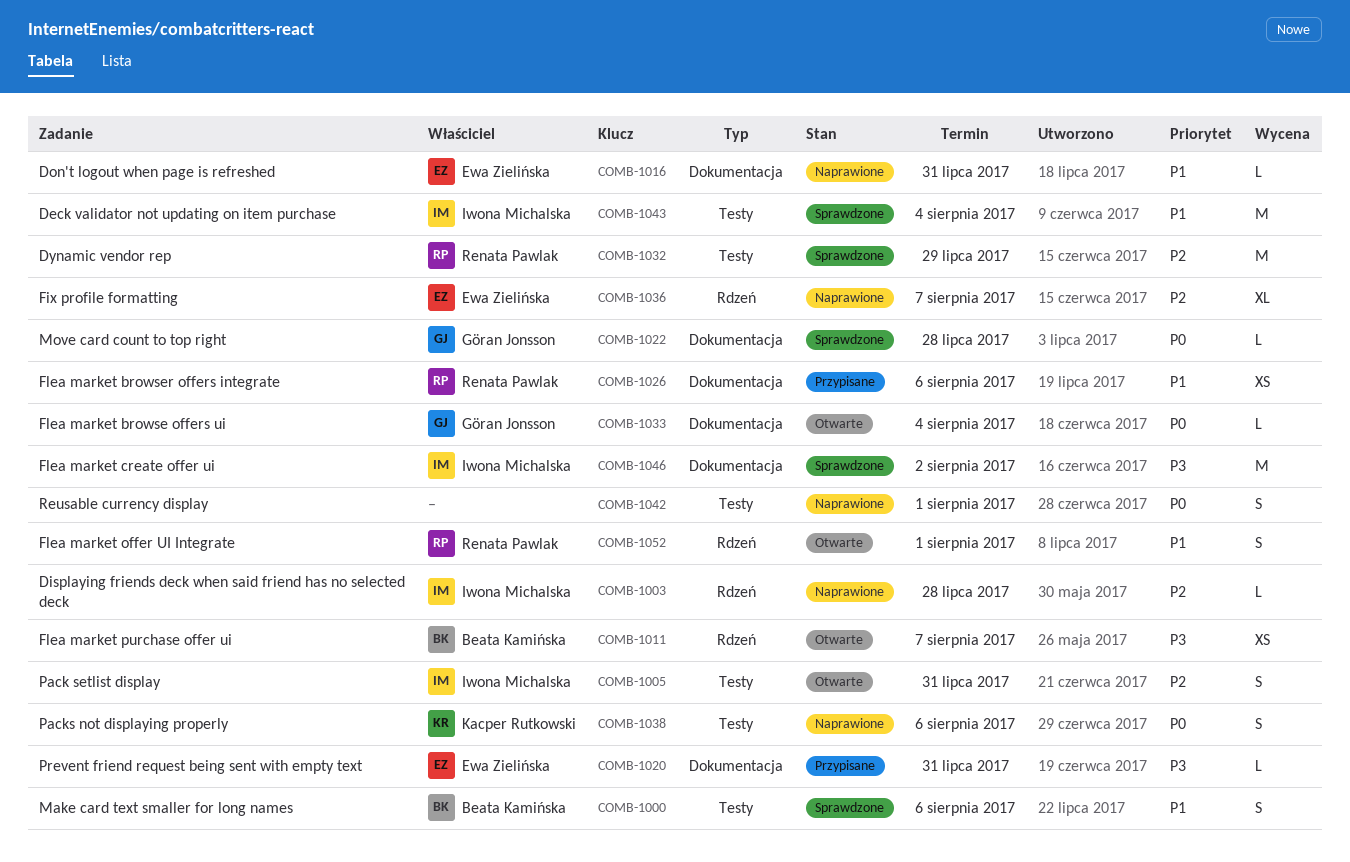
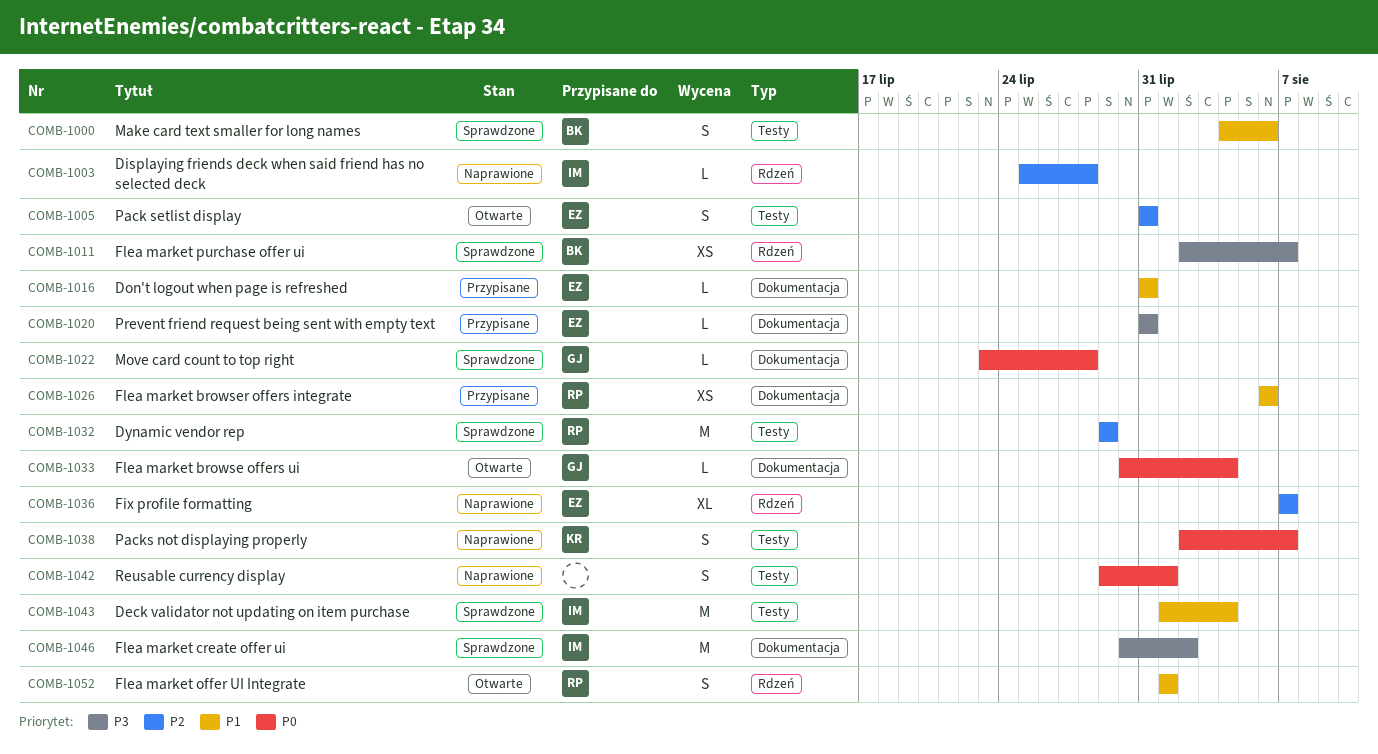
COMB-1005, owner: Iwona Michalska -> Ewa Zielińska
COMB-1011, status: Otwarte -> Sprawdzone
COMB-1016, status: Naprawione -> Przypisane
COMB-1038, due: Aug 6 -> Aug 7

